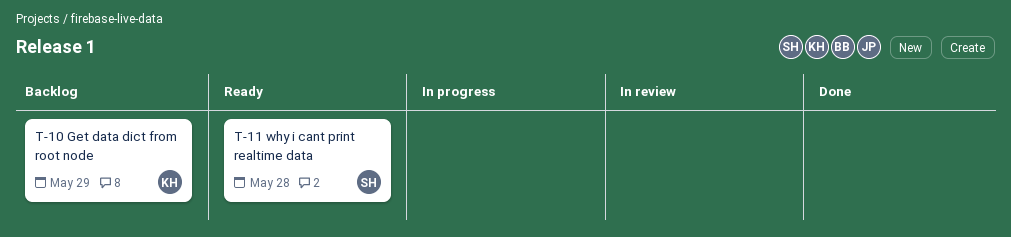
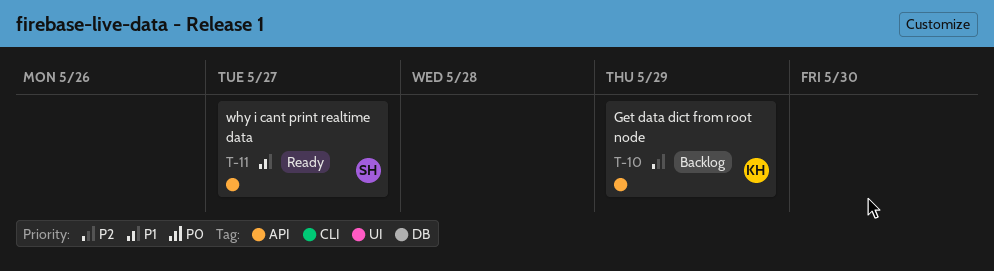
T-11, due: May 28 -> May 27

